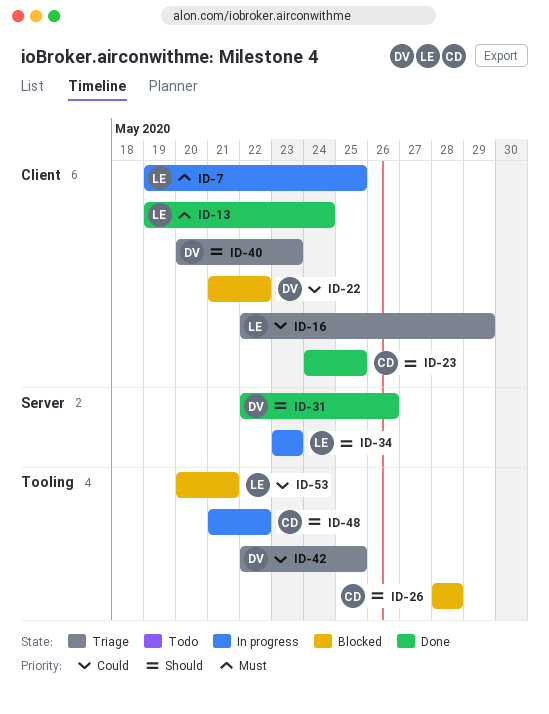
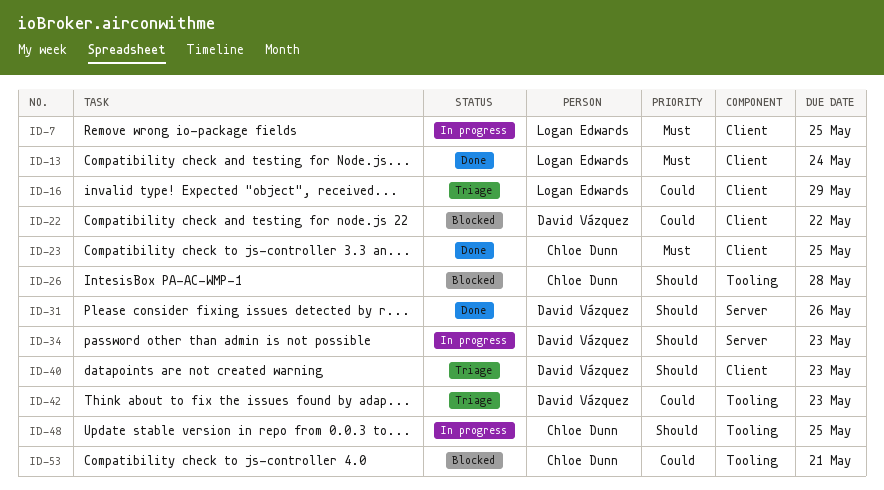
ID-23, priority: Should -> Must
ID-34, owner: Logan Edwards -> David Vázquez
ID-42, due: May 25 -> May 23
ID-48, due: May 22 -> May 25
ID-53, owner: Logan Edwards -> Chloe Dunn

